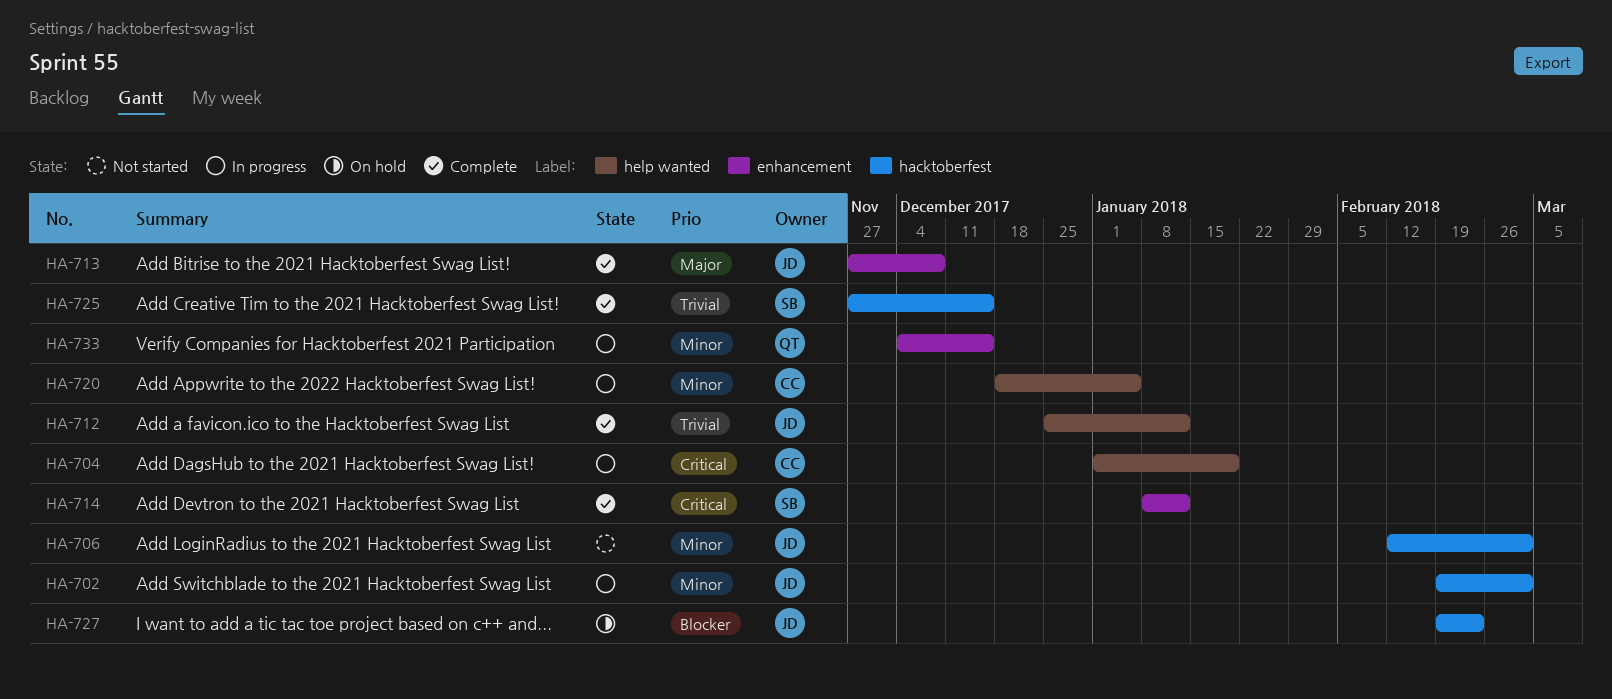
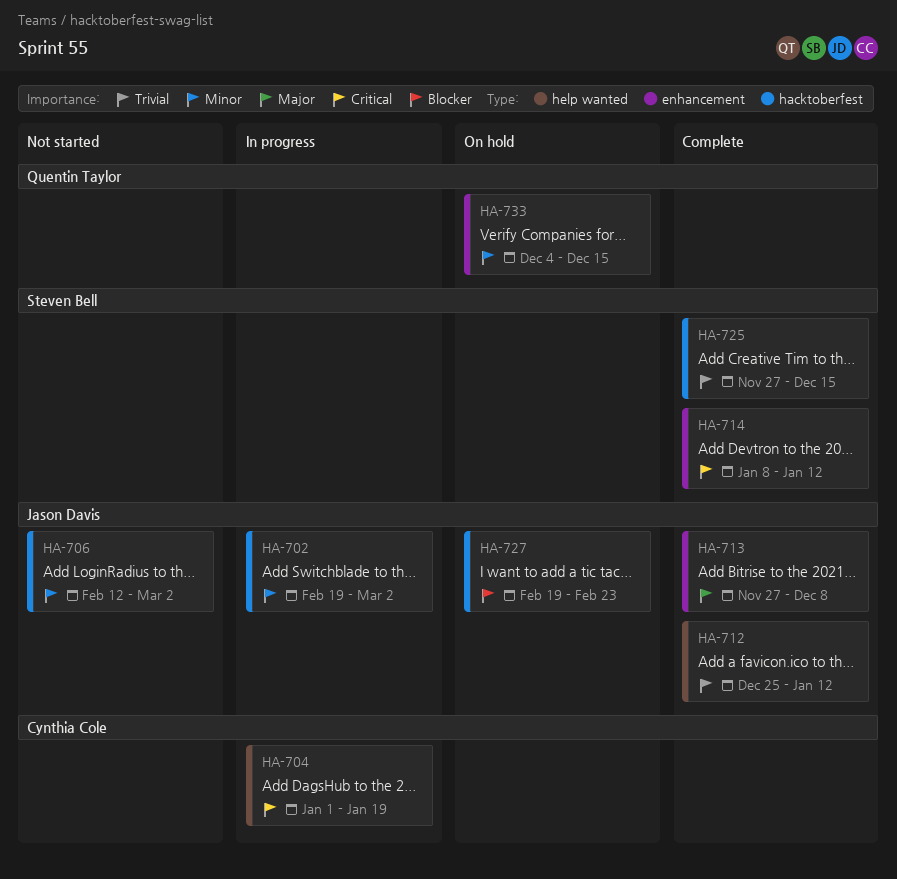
HA-720: present -> none
HA-733, status: In progress -> On hold

